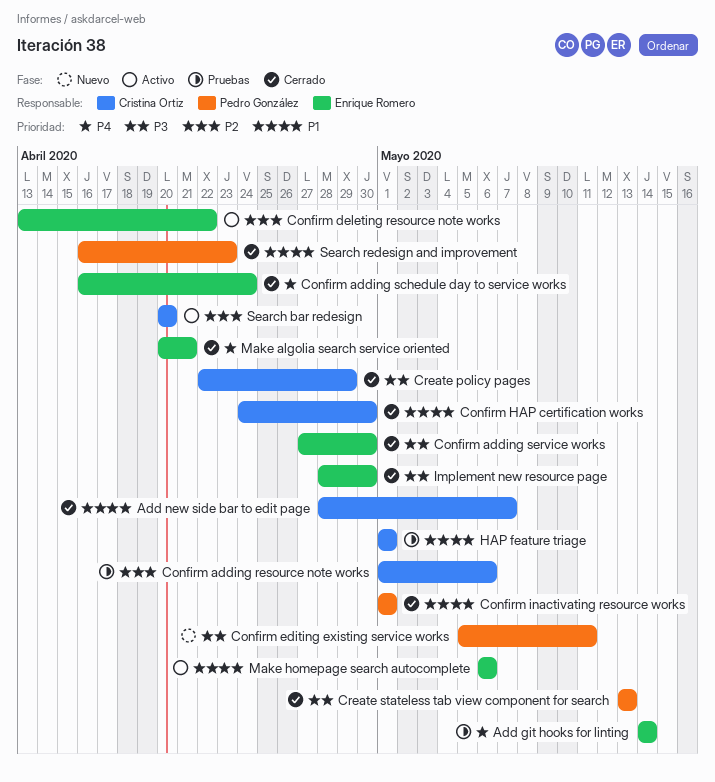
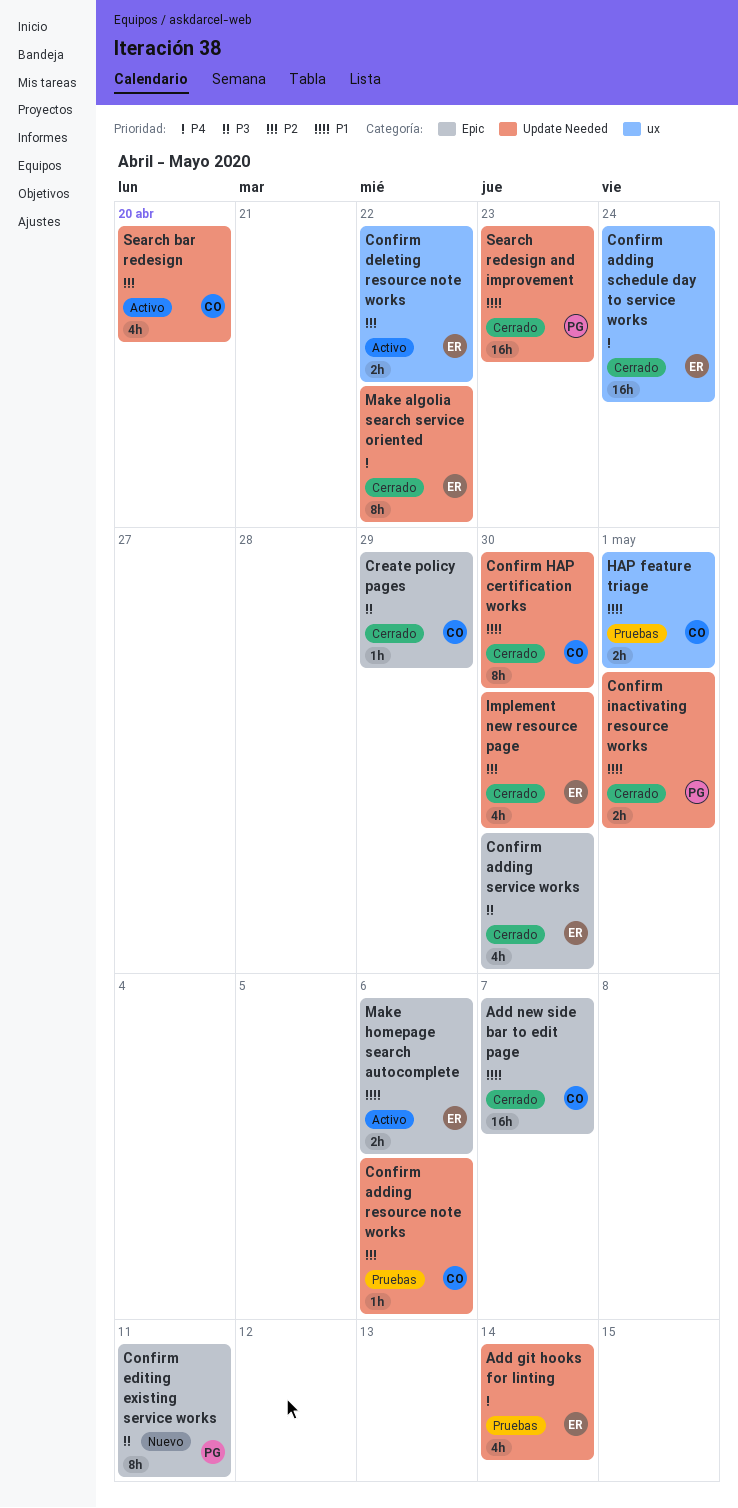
Create stateless tab view component for search: present -> none
Implement new resource page, priority: P3 -> P2
Make algolia search service oriented, due: Apr 21 -> Apr 22

